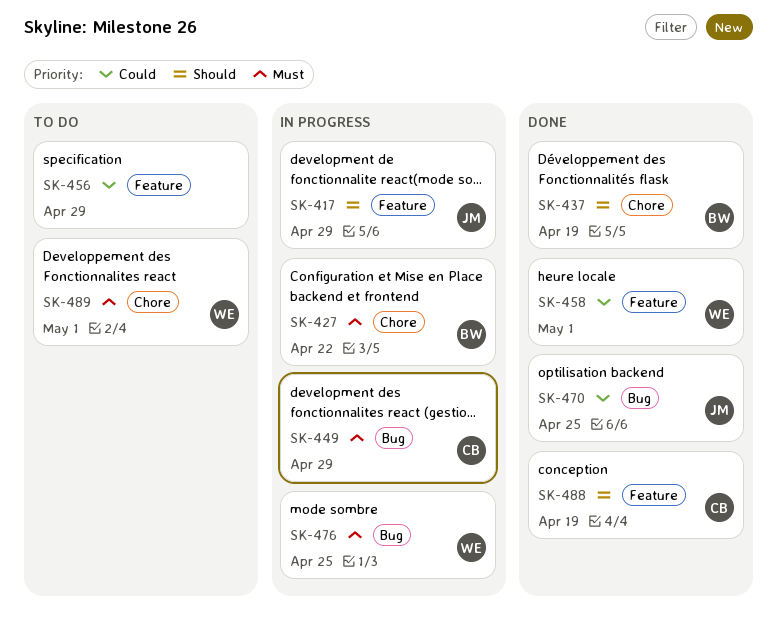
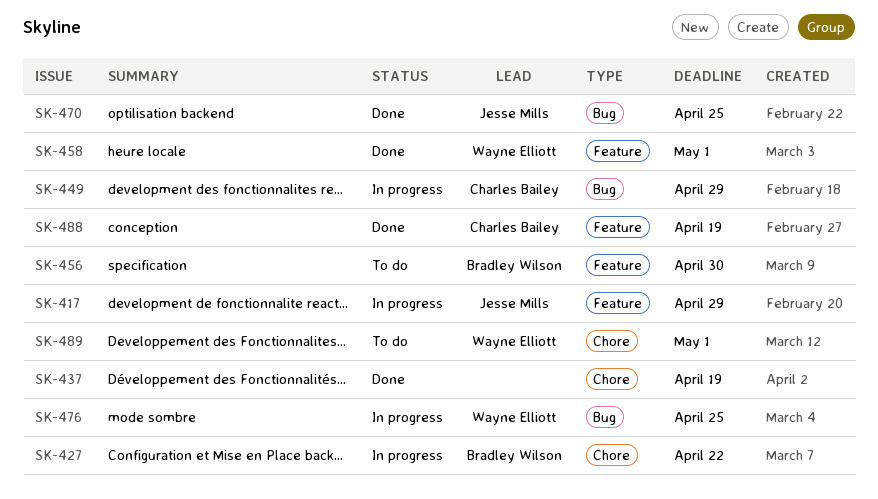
SK-437, owner: Bradley Wilson -> none
SK-456, owner: none -> Bradley Wilson
SK-456, due: Apr 29 -> Apr 30

